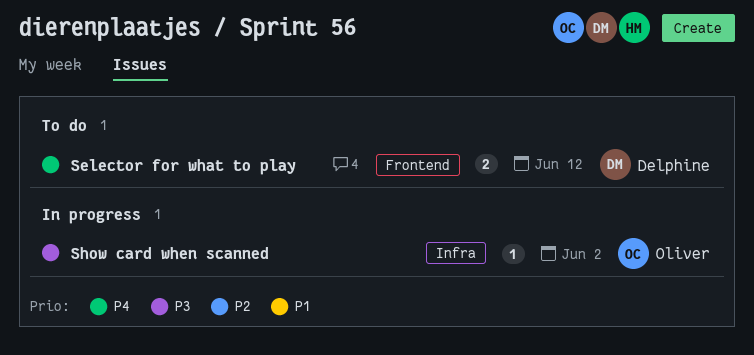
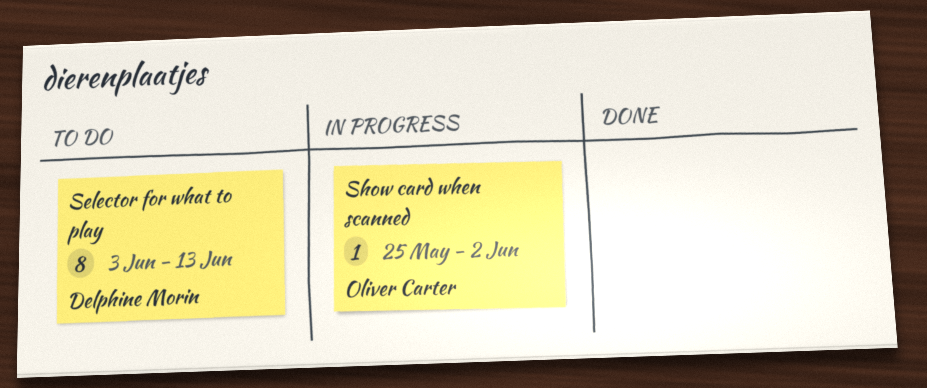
Selector for what to play, estimate: 2 -> 8
Selector for what to play, due: Jun 12 -> Jun 13

